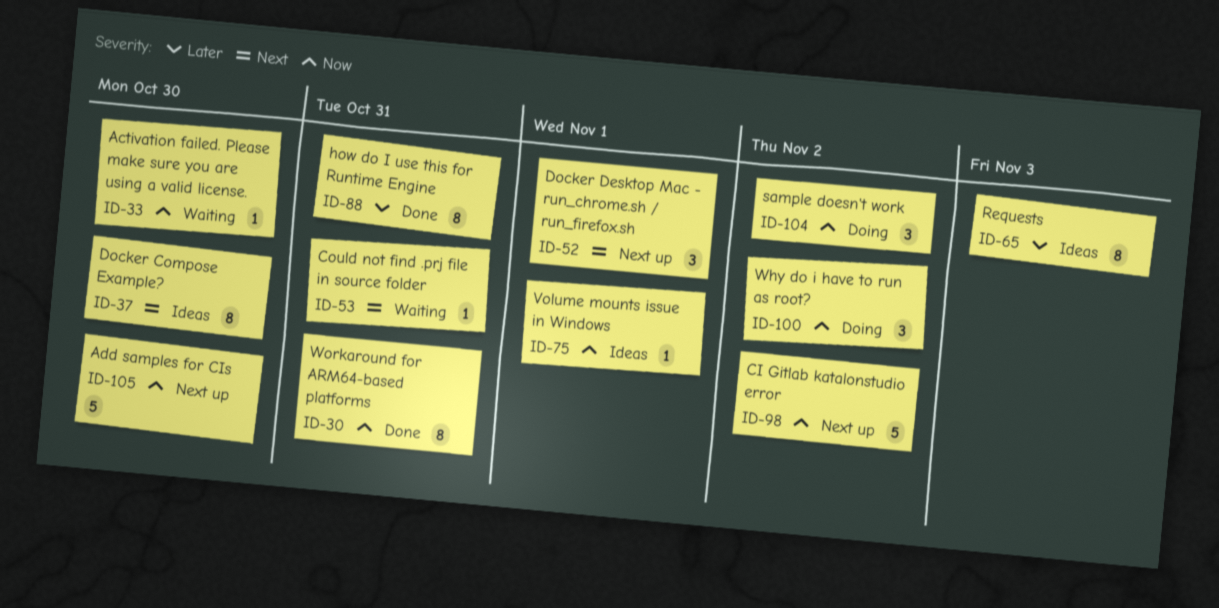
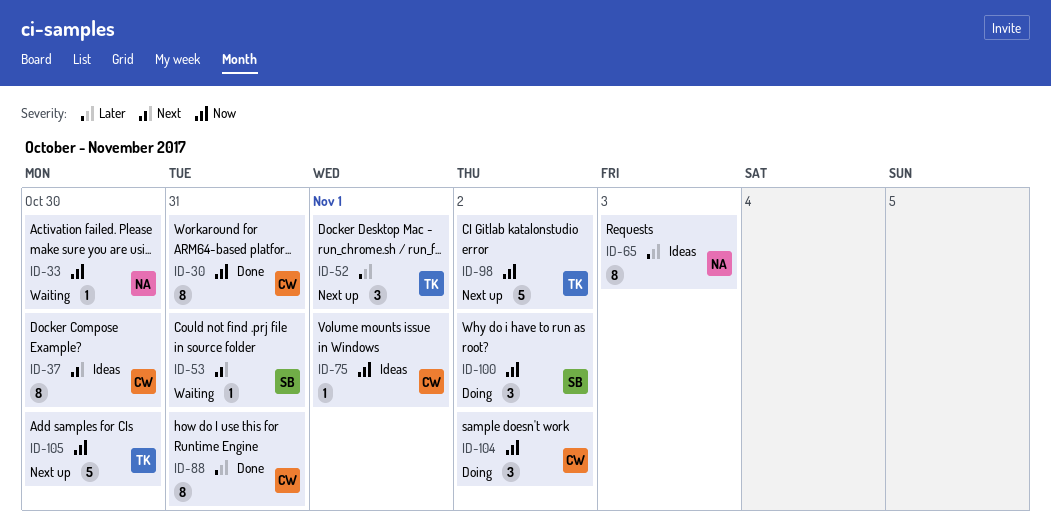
ID-52, priority: Next -> Later

